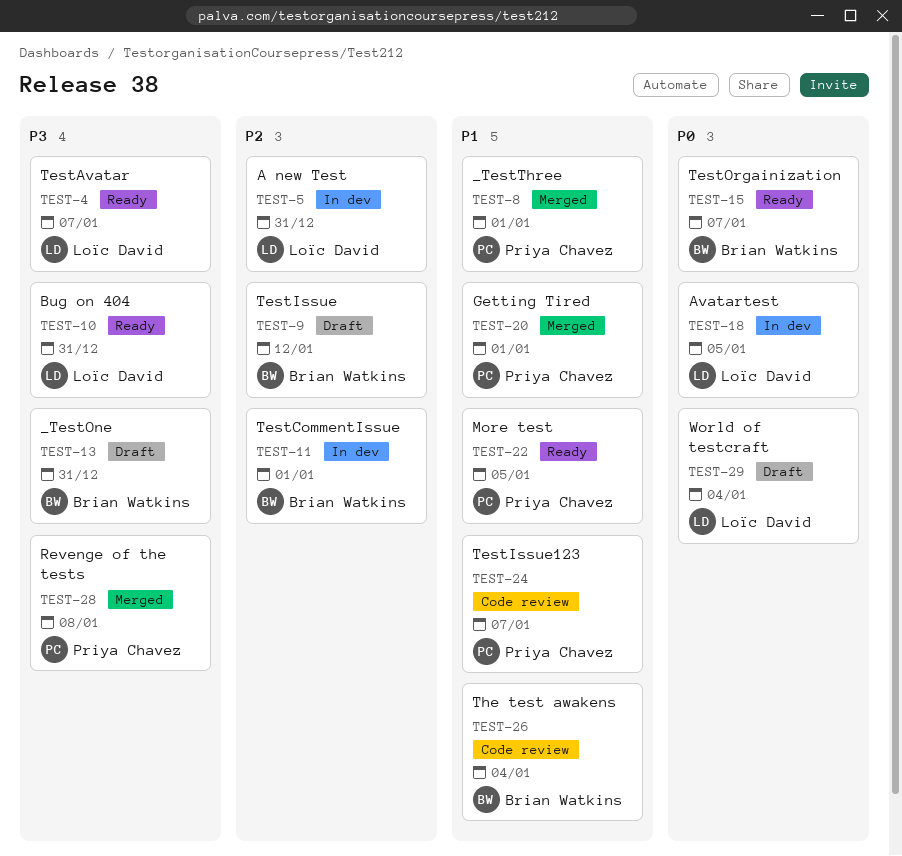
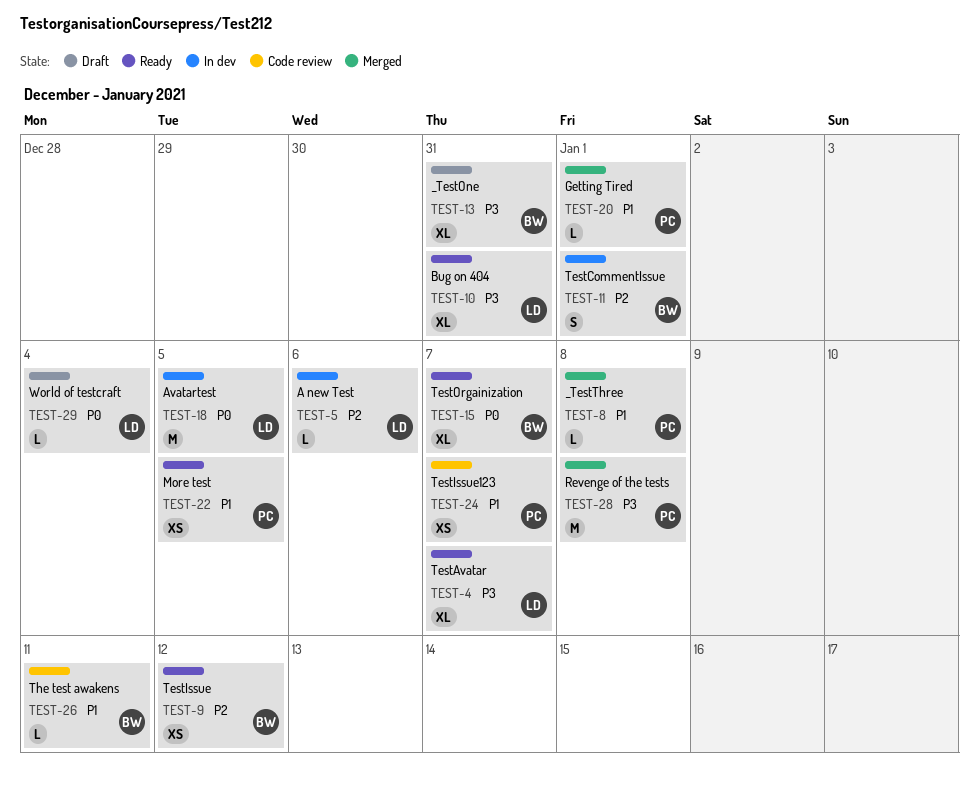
TEST-5, due: Dec 31 -> Jan 6
TEST-8, due: Jan 1 -> Jan 8
TEST-9, status: Draft -> Ready
TEST-26, due: Jan 4 -> Jan 11

